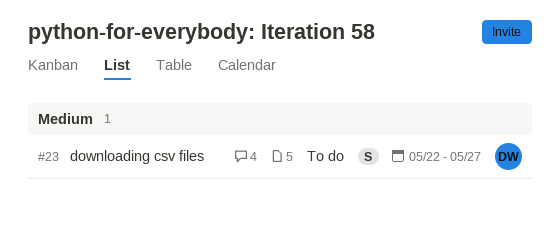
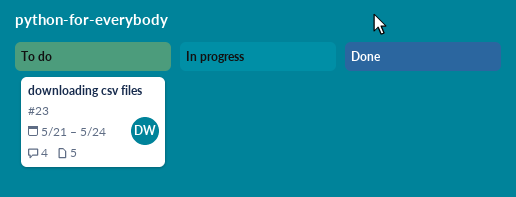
#23, start: May 22 -> May 21
#23, due: May 27 -> May 24

